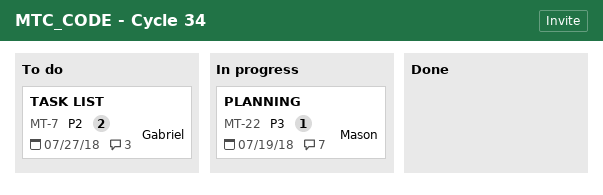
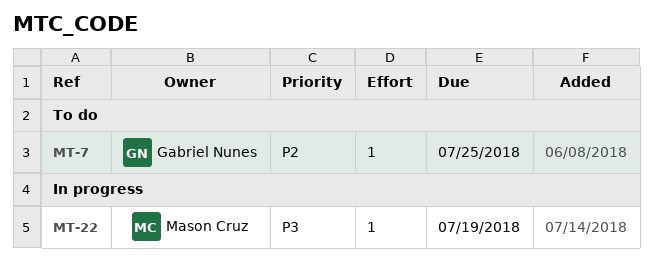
MT-7, estimate: 2 -> 1
MT-7, due: Jul 27 -> Jul 25

